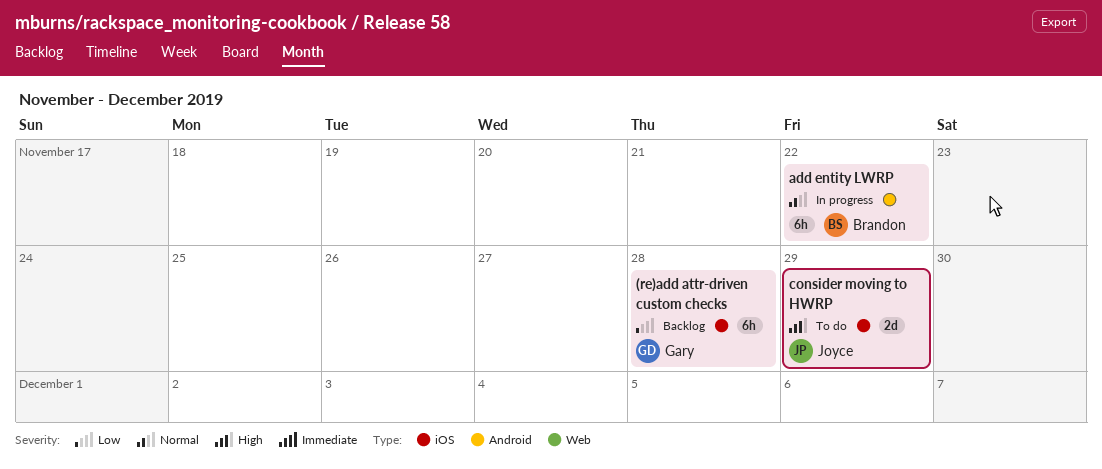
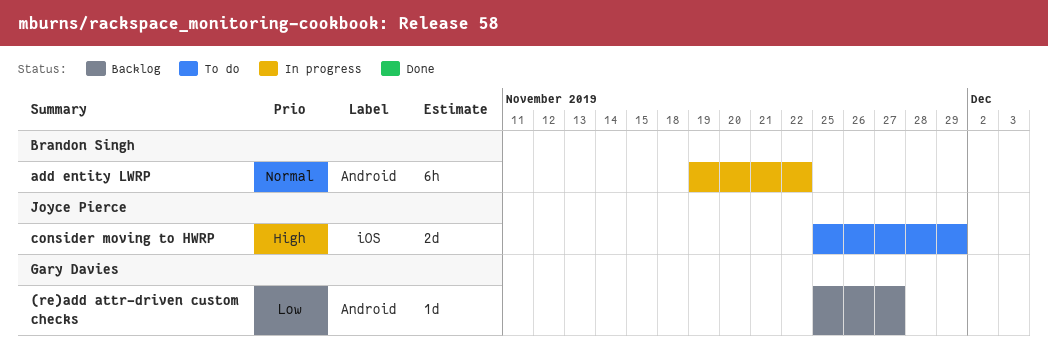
(re)add attr-driven custom checks, label: iOS -> Android
(re)add attr-driven custom checks, estimate: 6h -> 1d
(re)add attr-driven custom checks, due: Nov 28 -> Nov 27

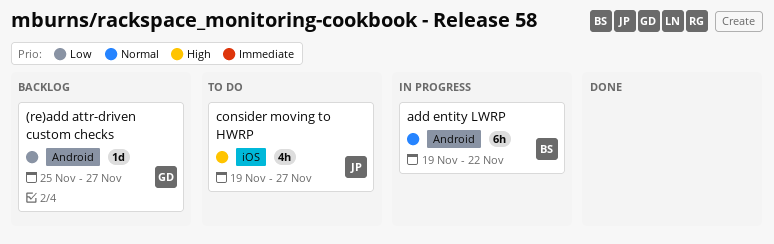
consider moving to HWRP, estimate: 2d -> 4h
consider moving to HWRP, start: Nov 25 -> Nov 19
consider moving to HWRP, due: Nov 29 -> Nov 27

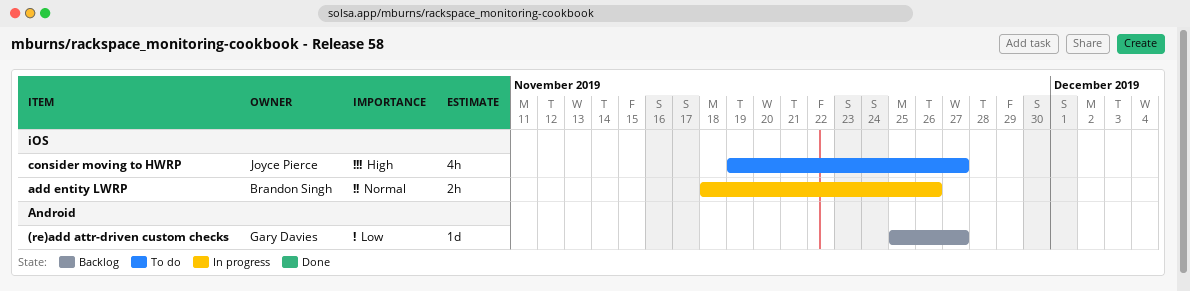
add entity LWRP, label: Android -> iOS
add entity LWRP, estimate: 6h -> 2h
add entity LWRP, start: Nov 19 -> Nov 18
add entity LWRP, due: Nov 22 -> Nov 26

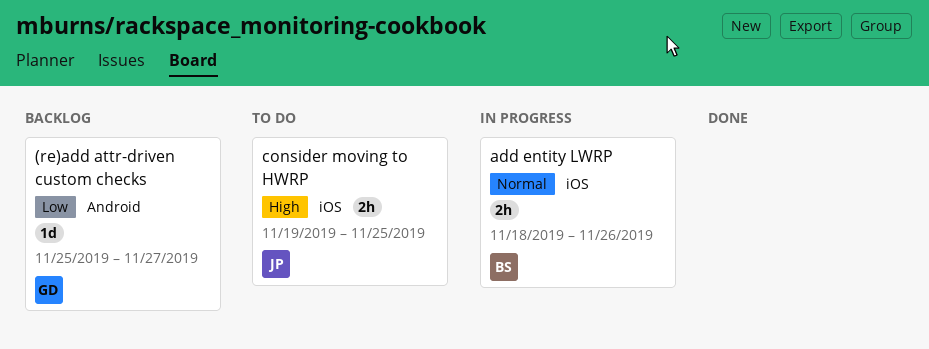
consider moving to HWRP, estimate: 4h -> 2h
consider moving to HWRP, due: Nov 27 -> Nov 25

